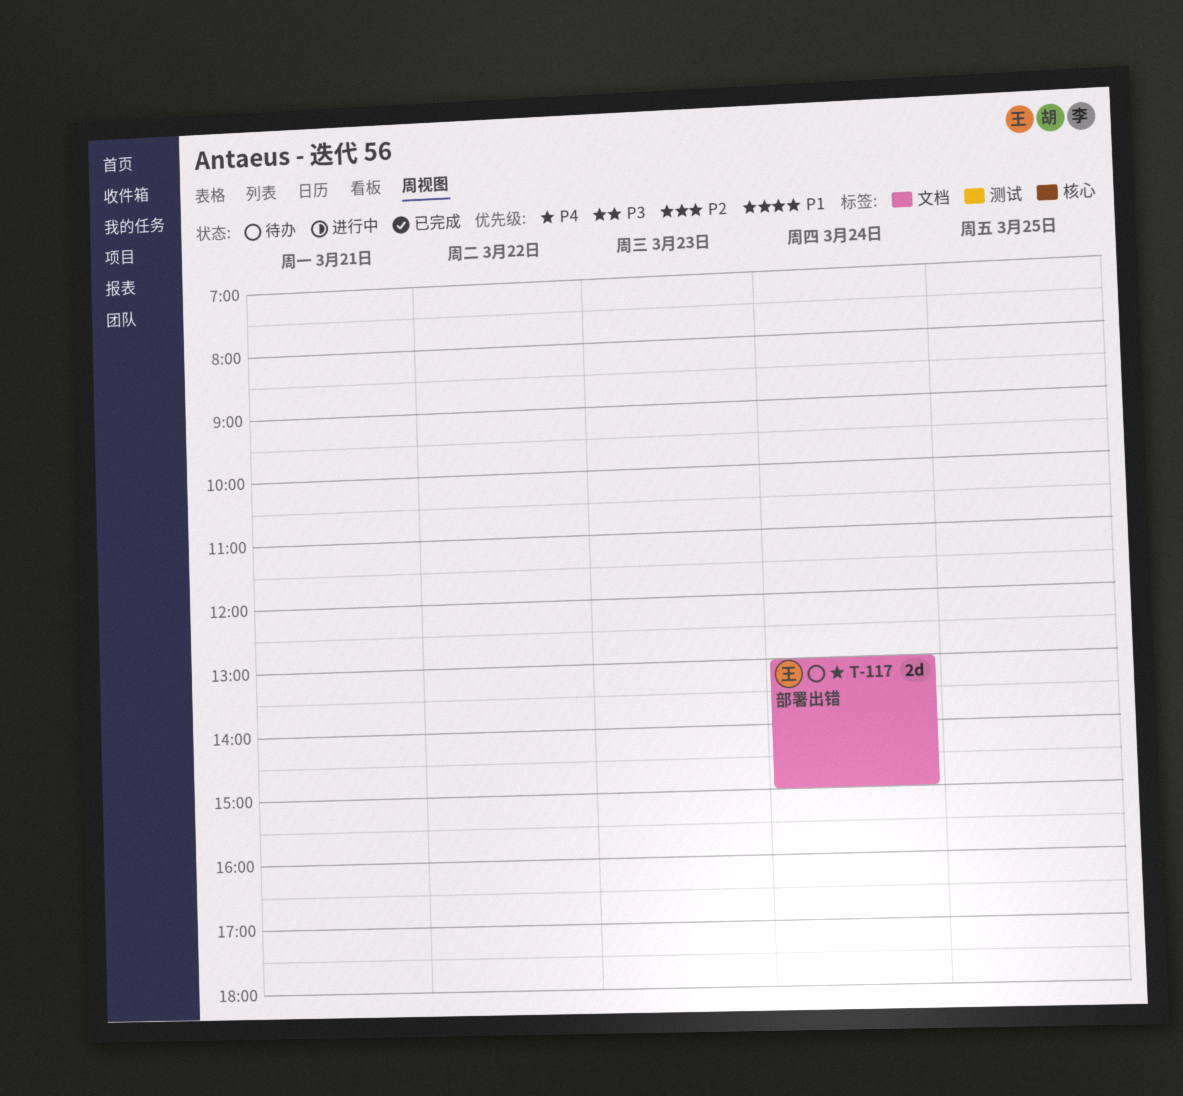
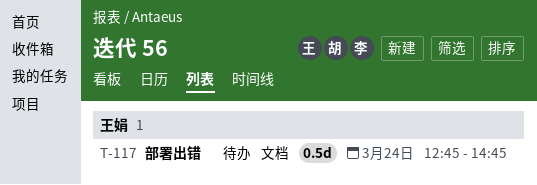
T-117, estimate: 2d -> 0.5d
T-117, begins: 13:00 -> 12:45
T-117, ends: 15:00 -> 14:45

